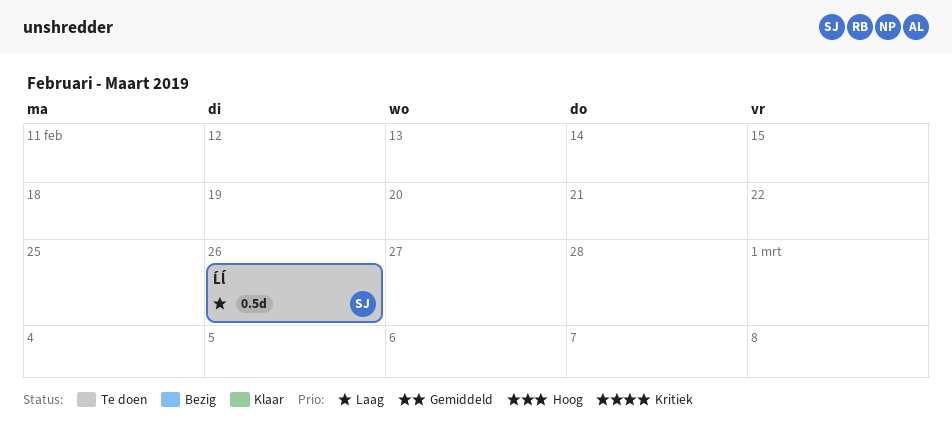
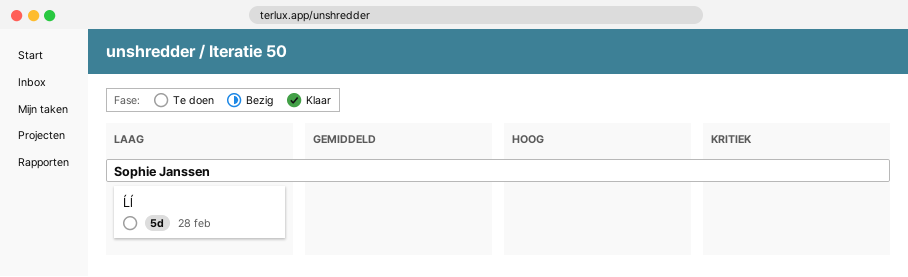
Ĺĺ, estimate: 0.5d -> 5d
Ĺĺ, due: Feb 26 -> Feb 28

